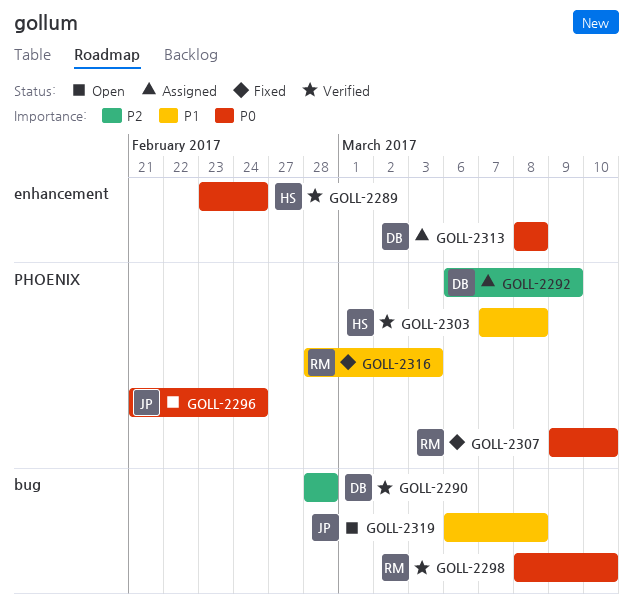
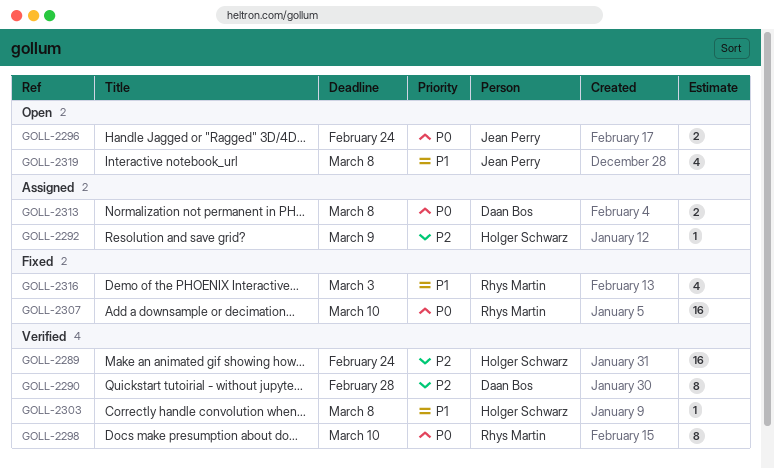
GOLL-2289, priority: P0 -> P2
GOLL-2292, owner: Daan Bos -> Holger Schwarz

